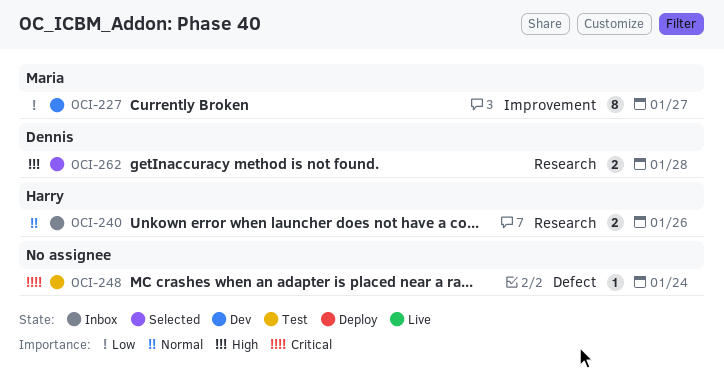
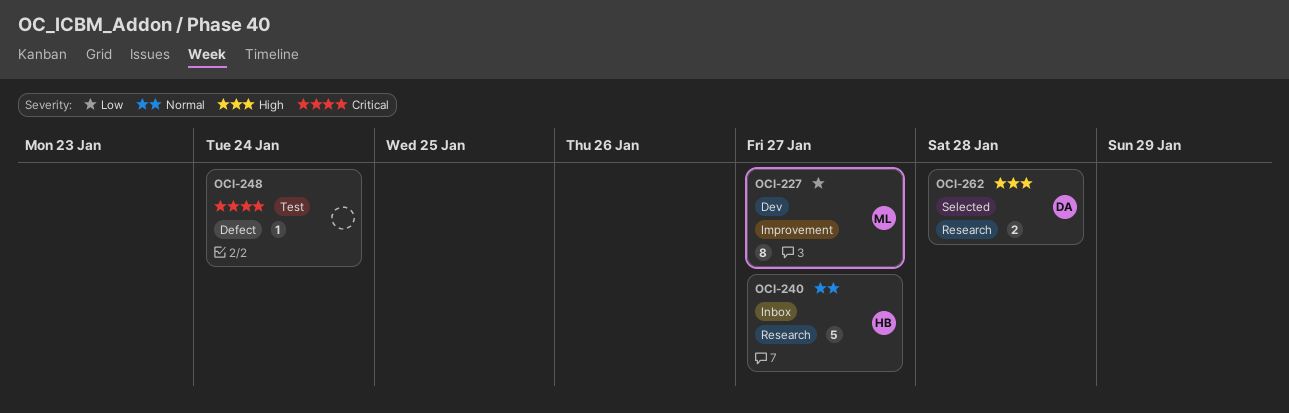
OCI-240, estimate: 2 -> 5
OCI-240, due: Jan 26 -> Jan 27

